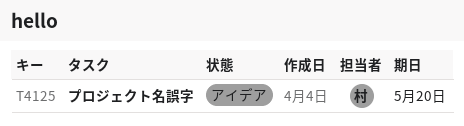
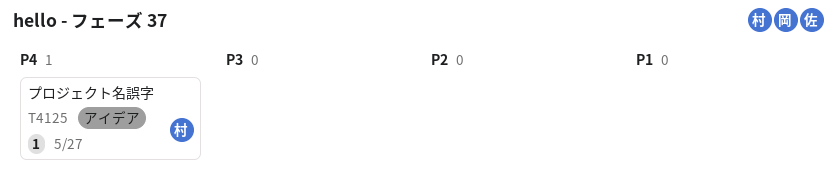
T4125, due: May 20 -> May 27

